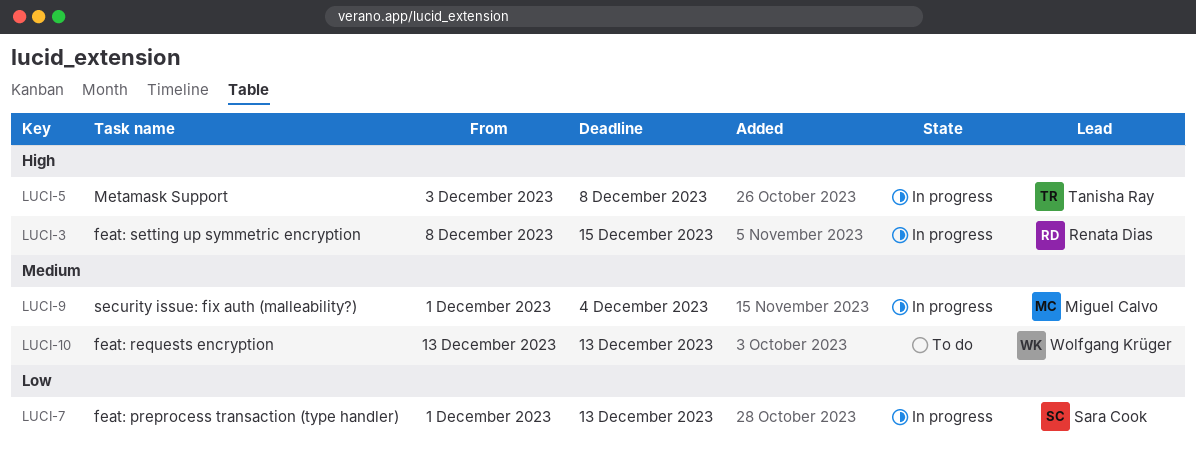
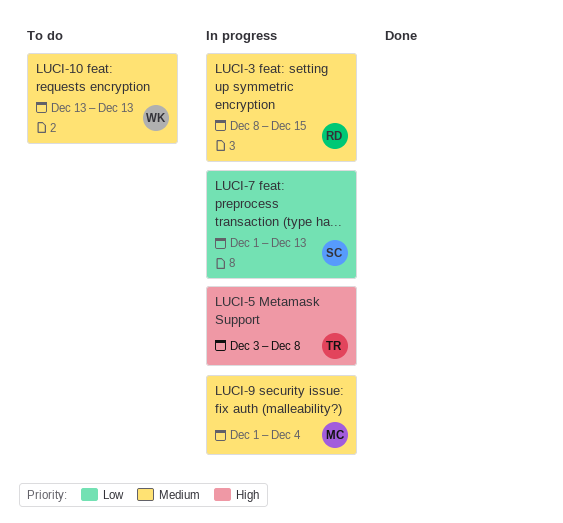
LUCI-3, priority: High -> Medium

